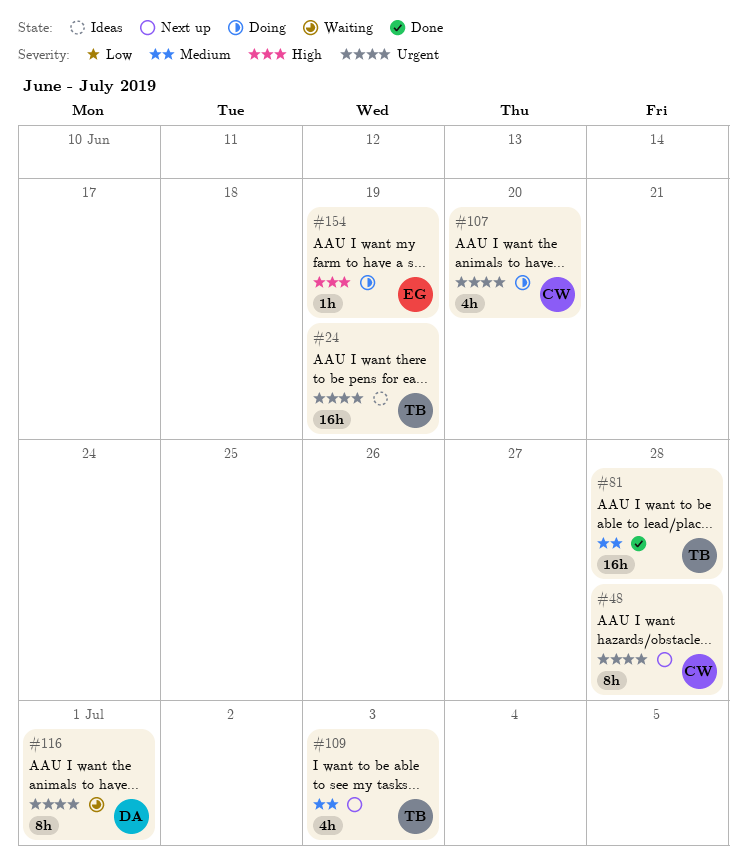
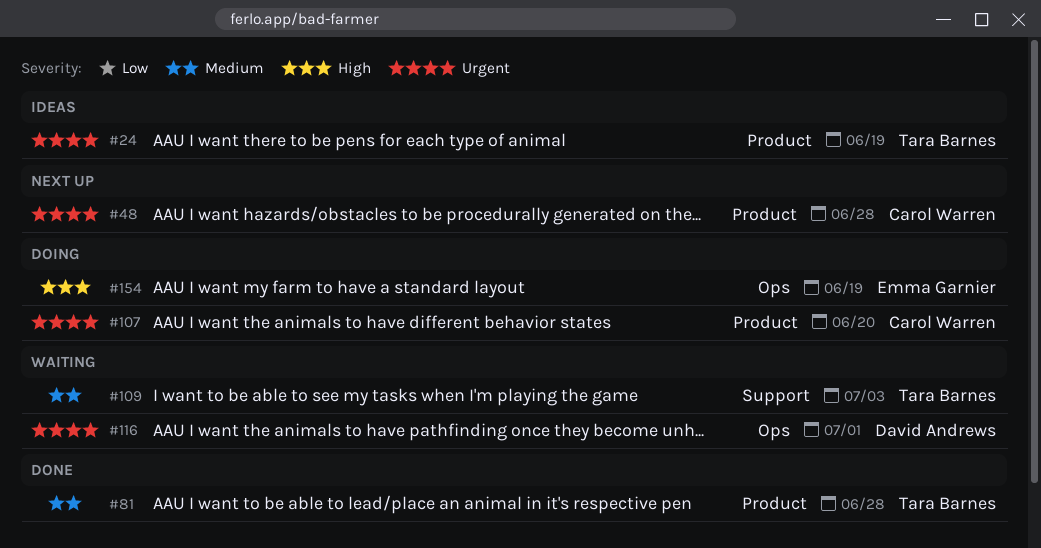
#109, status: Next up -> Waiting

